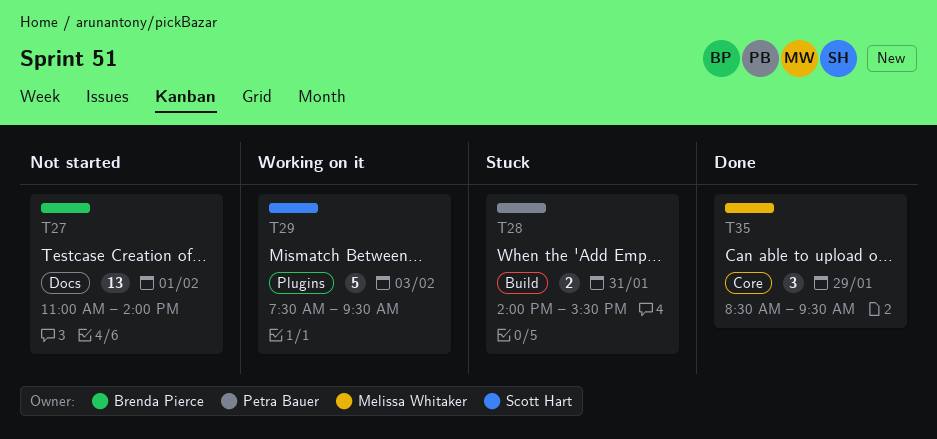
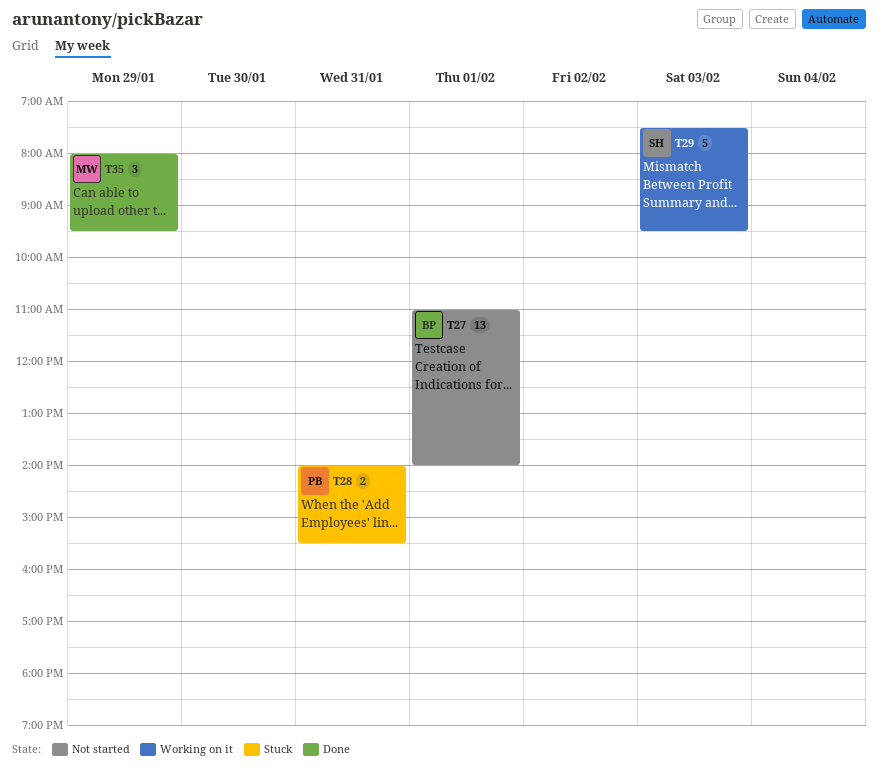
T35, begins: 08:30 -> 08:00

